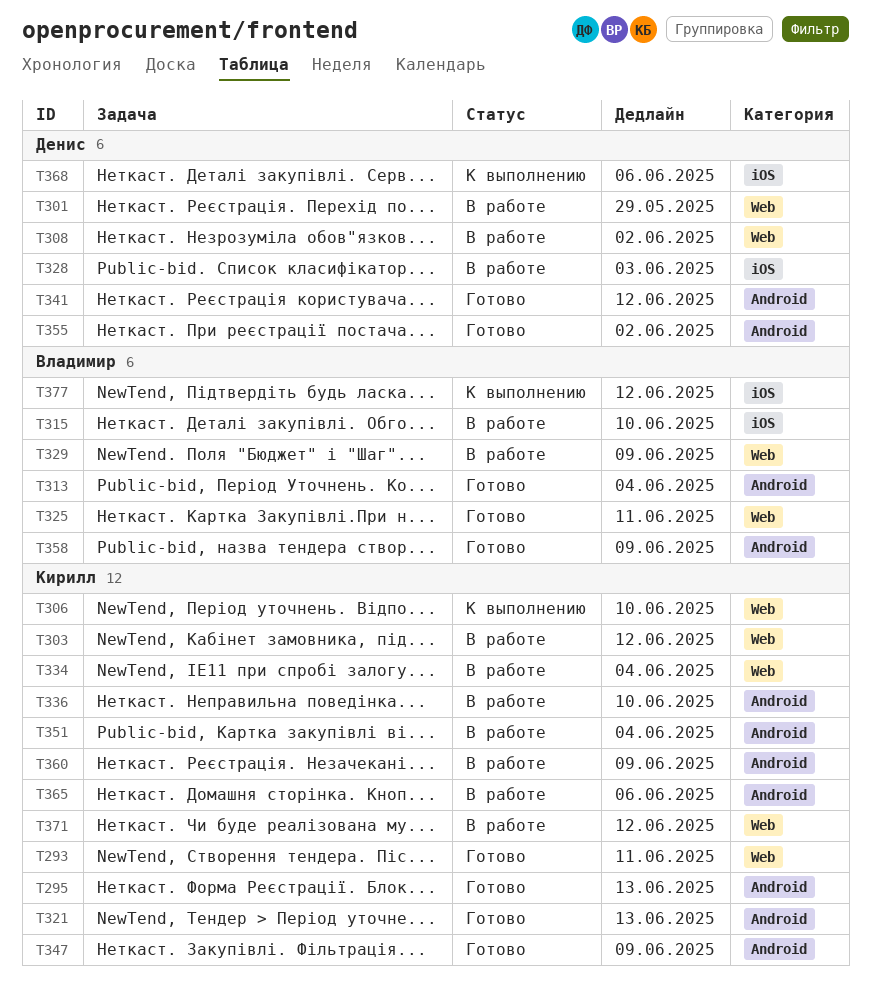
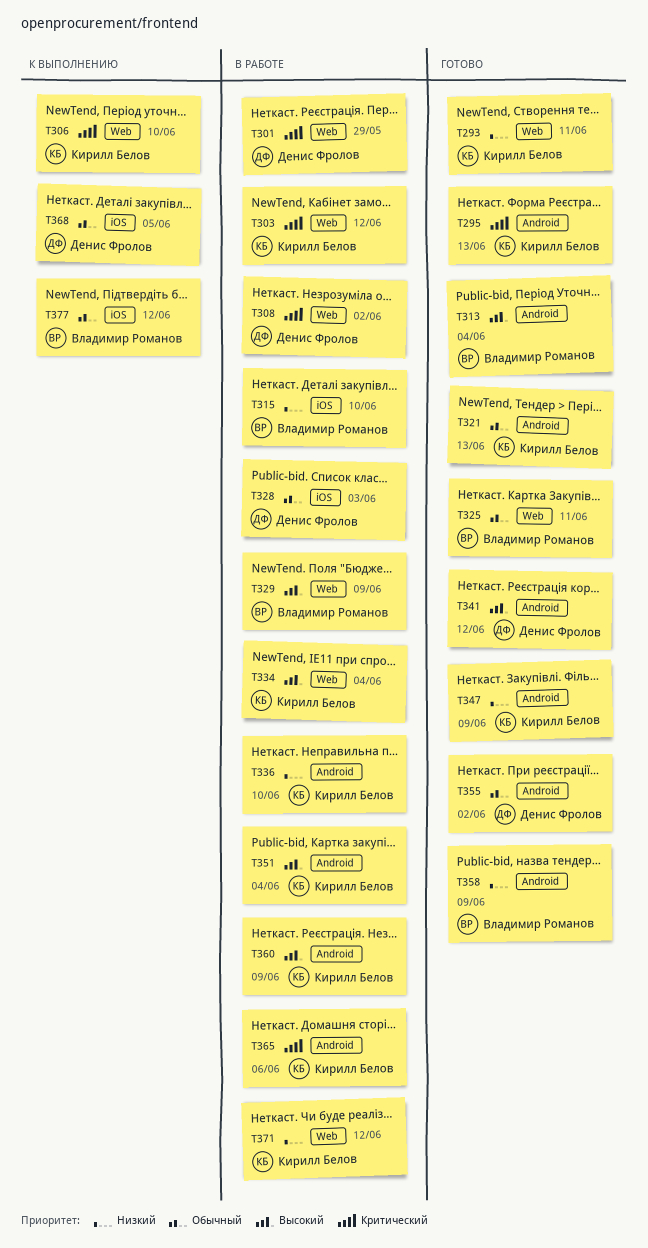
T368, due: Jun 6 -> Jun 5

